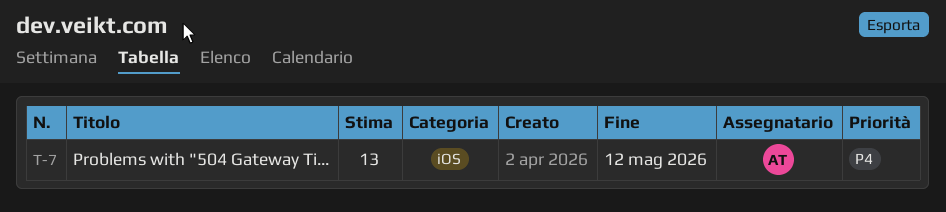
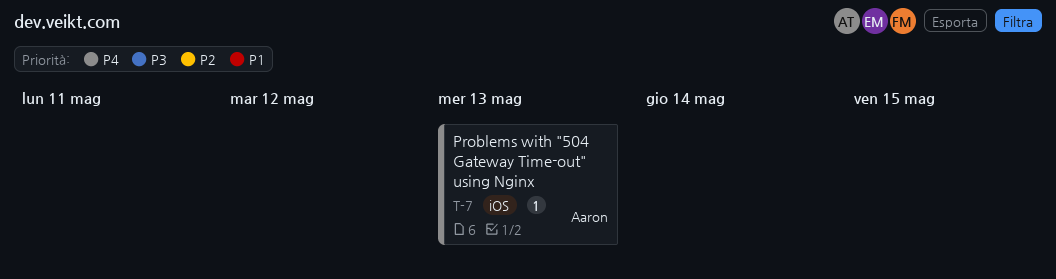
T-7, estimate: 13 -> 1
T-7, due: May 12 -> May 13

